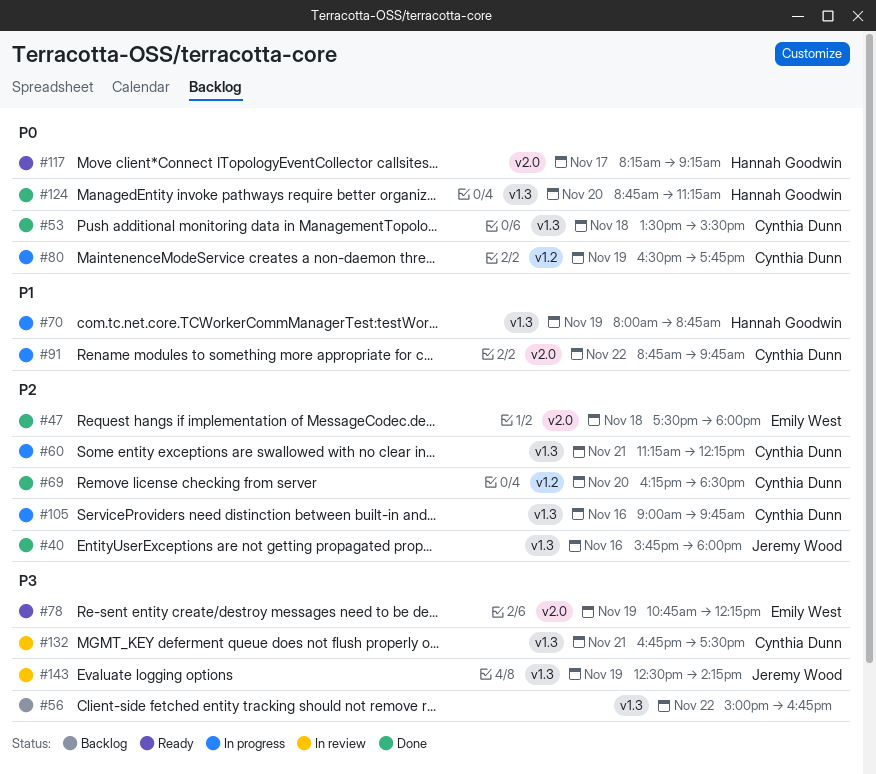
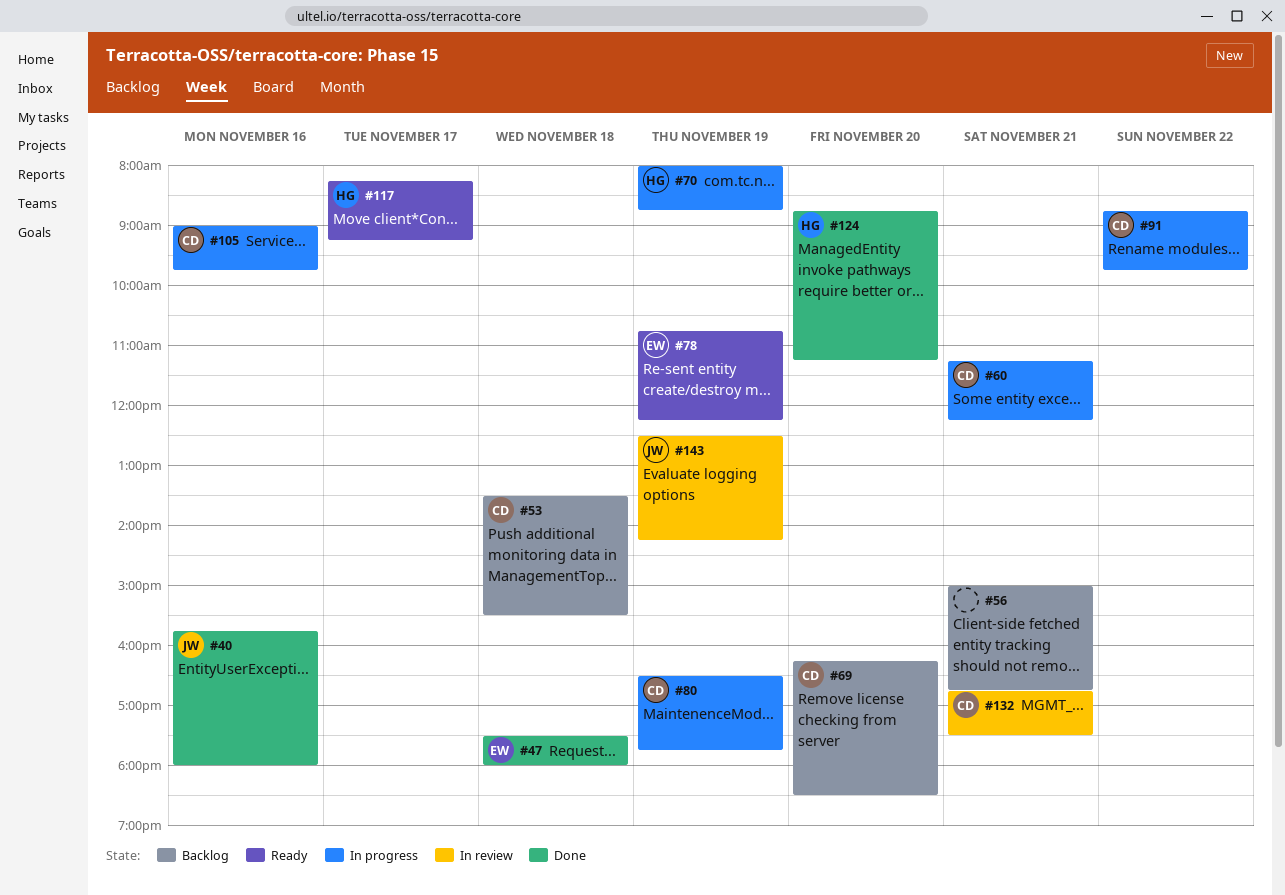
#53, status: Done -> Backlog
#56, day: Nov 22 -> Nov 21
#69, status: Done -> Backlog

